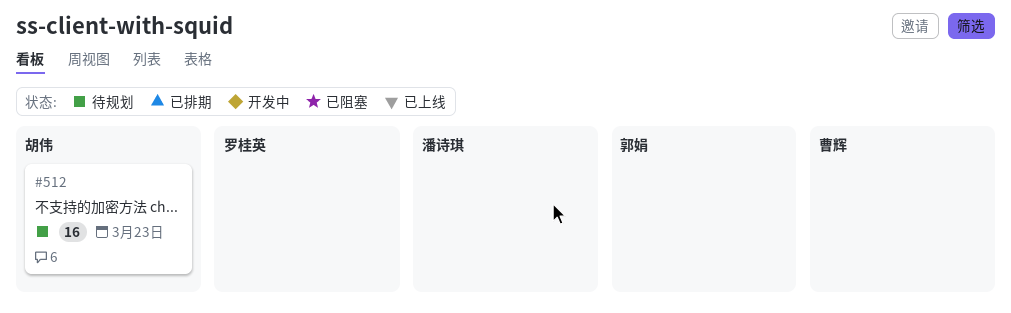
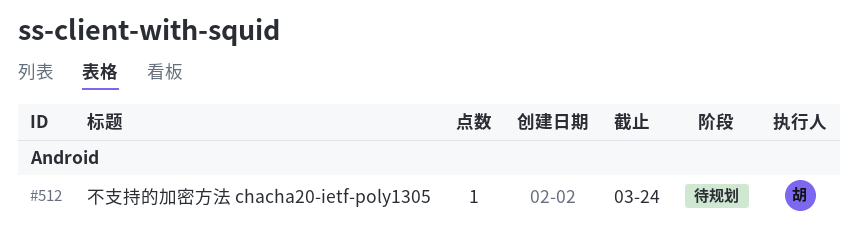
#512, estimate: 16 -> 1
#512, due: Mar 23 -> Mar 24

